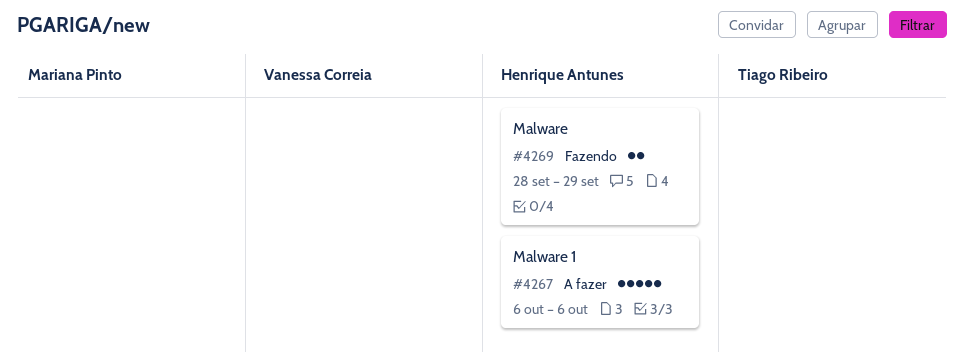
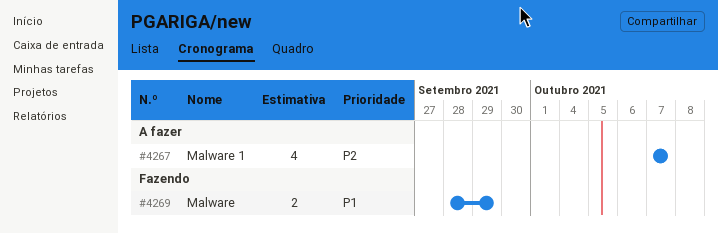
#4267, estimate: 5 -> 4
#4267, start: Oct 6 -> Oct 7
#4267, due: Oct 6 -> Oct 7

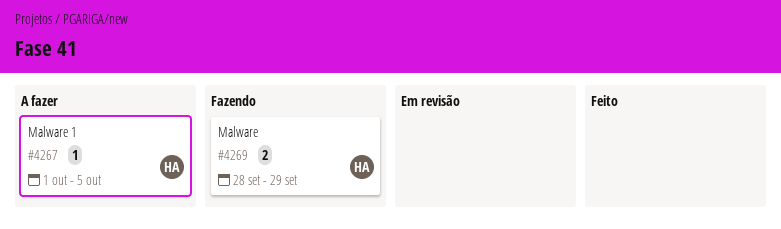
#4267, estimate: 4 -> 1
#4267, start: Oct 7 -> Oct 1
#4267, due: Oct 7 -> Oct 5

